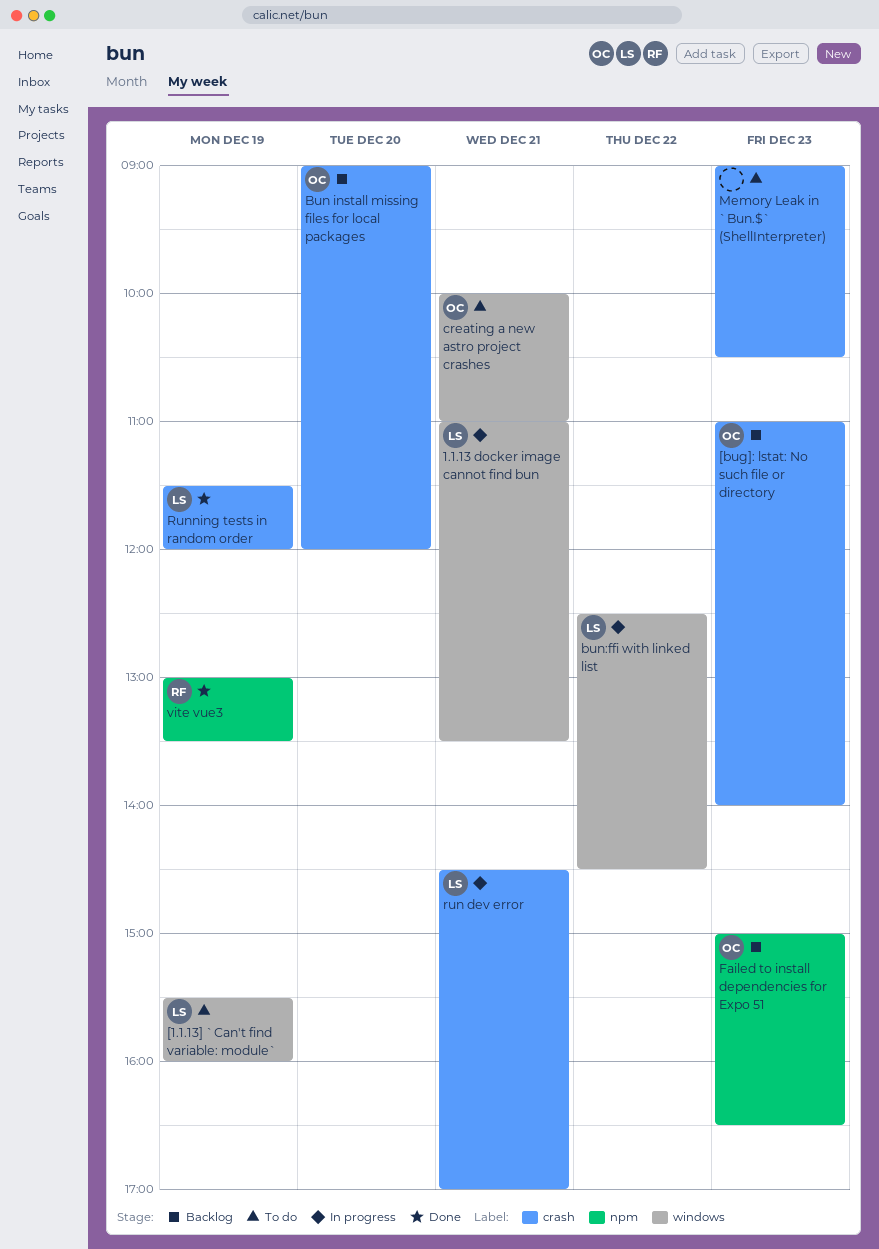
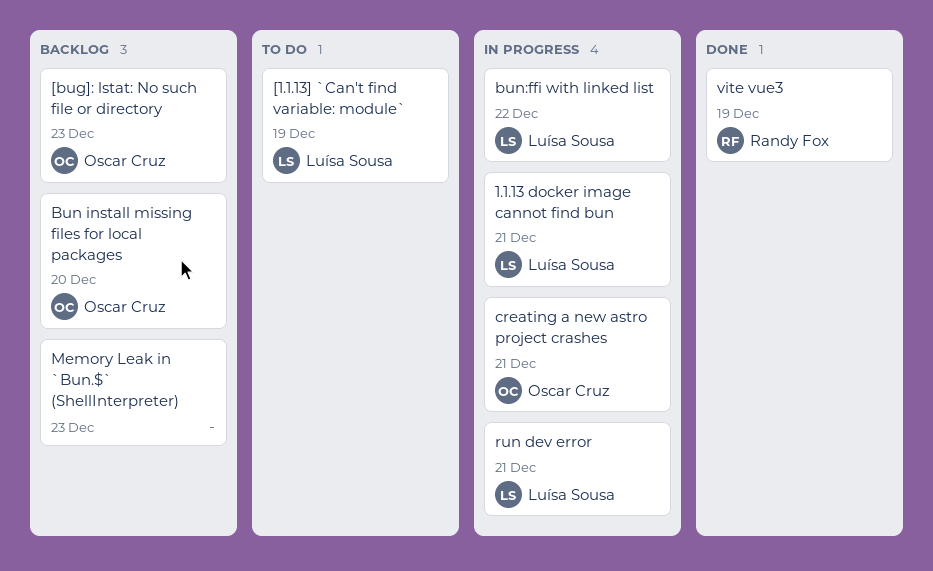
creating a new astro project crashes, status: To do -> In progress
Failed to install dependencies for Expo 51: present -> none
Memory Leak in `Bun.$` (ShellInterpreter), status: To do -> Backlog
Running tests in random order: present -> none

